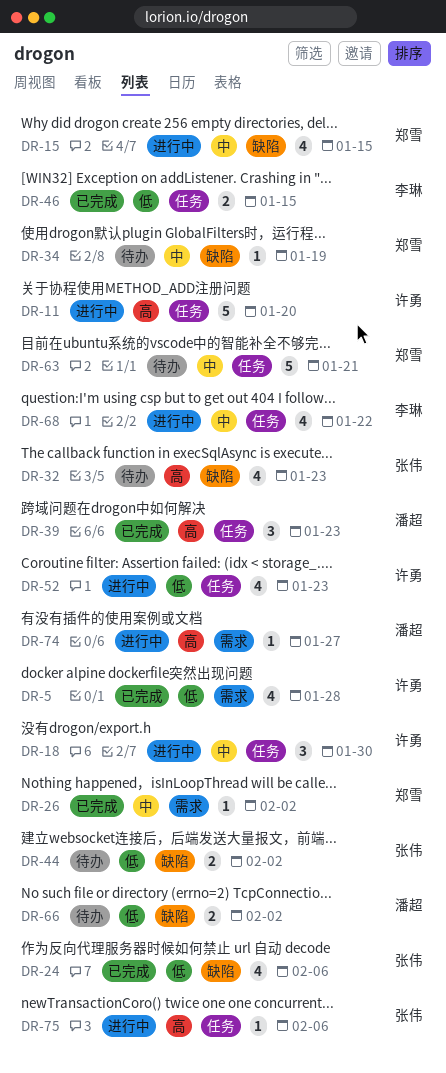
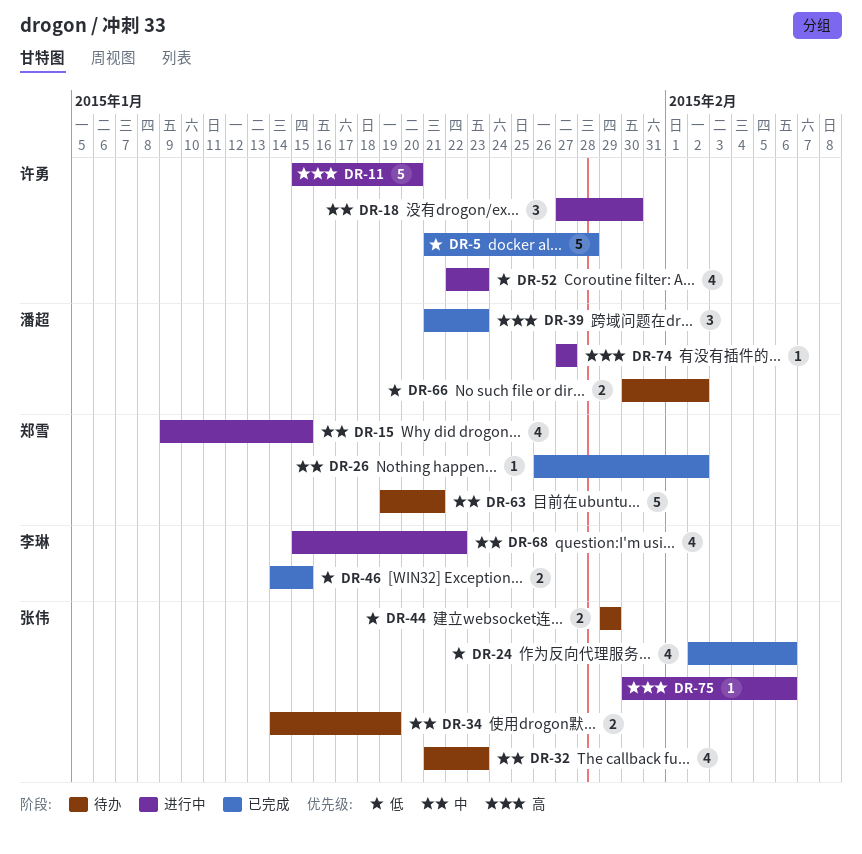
DR-5, estimate: 4 -> 5
DR-32, priority: 高 -> 中
DR-34, owner: 郑雪 -> 张伟
DR-34, estimate: 1 -> 2
DR-44, due: Feb 2 -> Jan 29

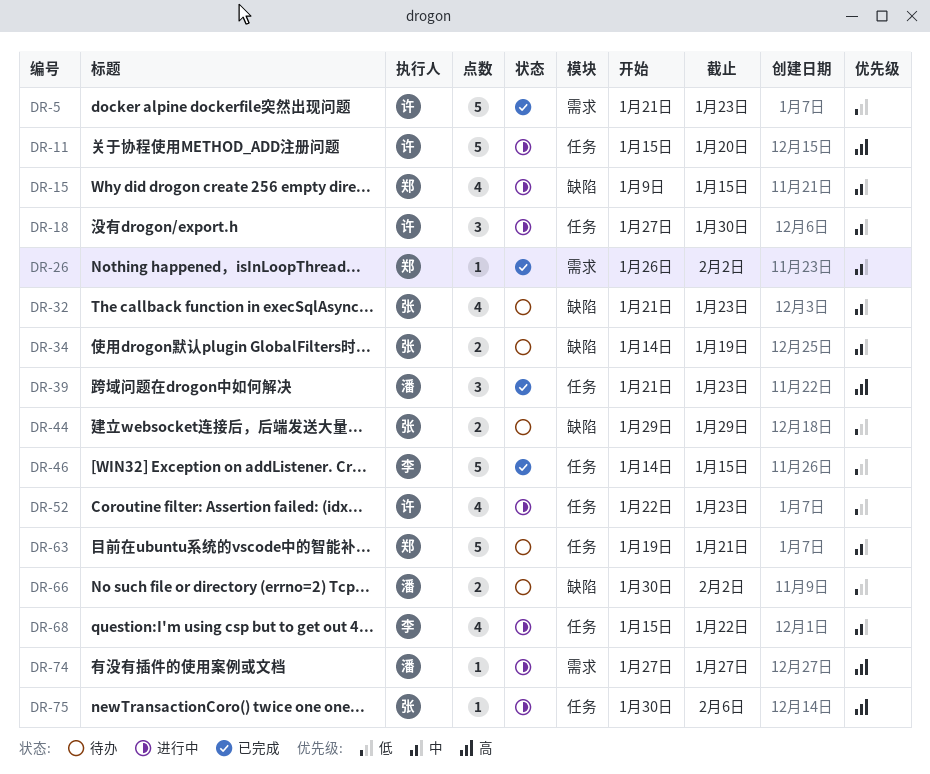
DR-5, due: Jan 28 -> Jan 23
DR-24: present -> none
DR-46, estimate: 2 -> 5

